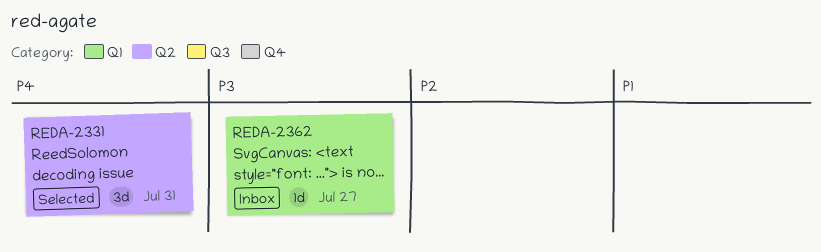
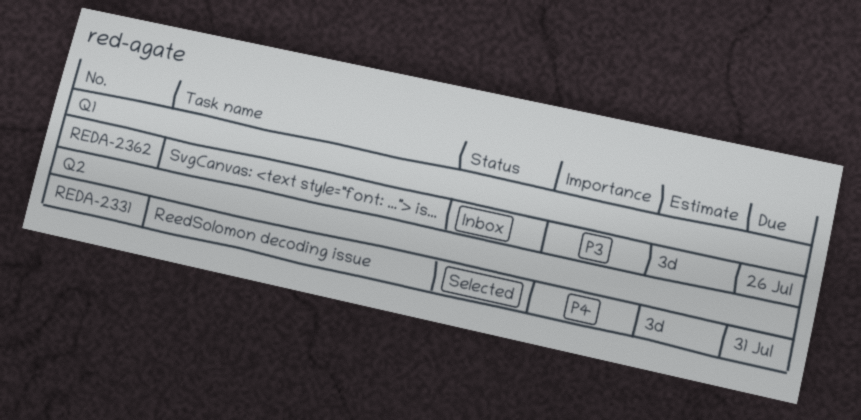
REDA-2362, estimate: 1d -> 3d
REDA-2362, due: Jul 27 -> Jul 26

